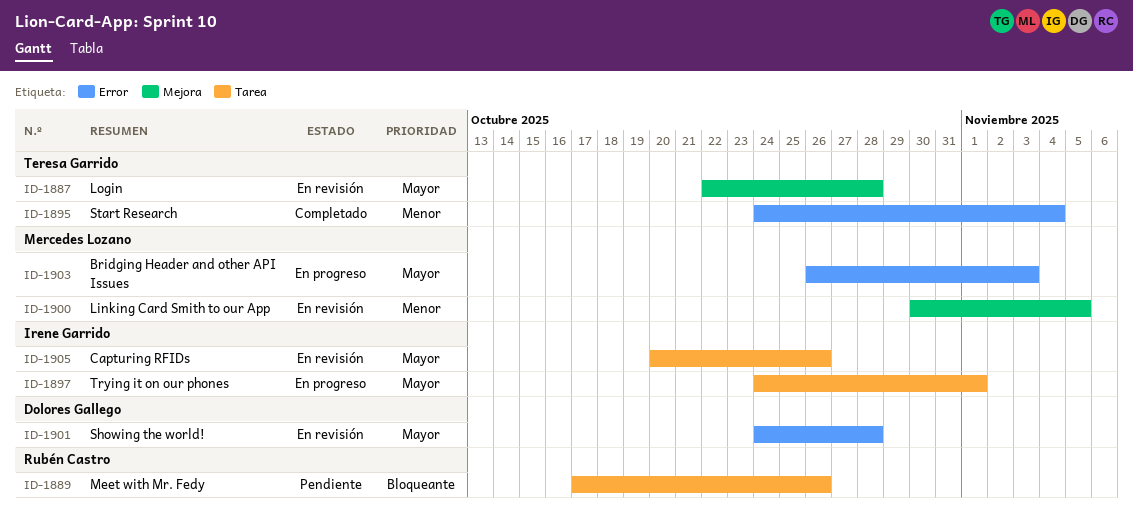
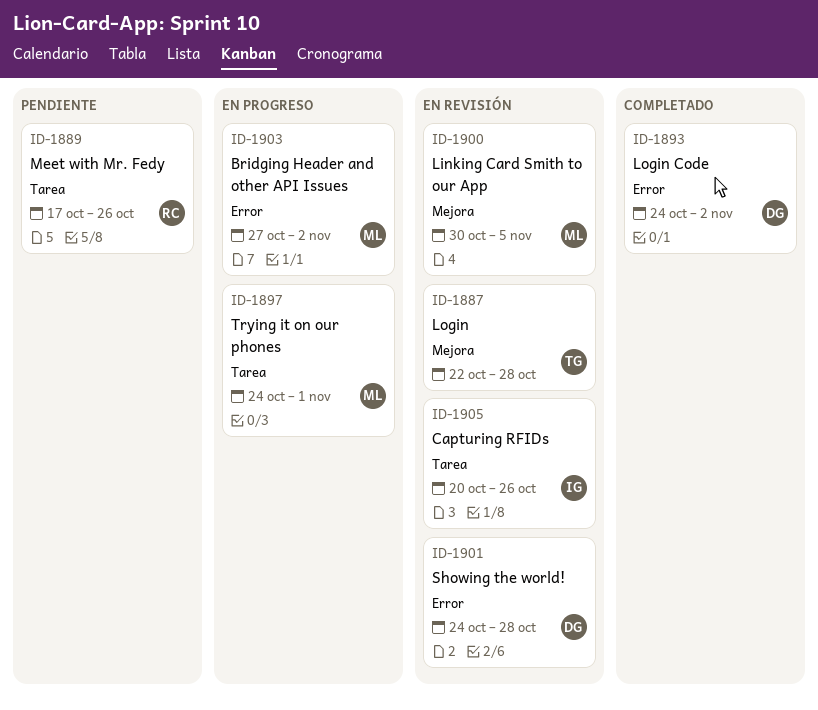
ID-1893: none -> present
ID-1895: present -> none
ID-1897, owner: Irene Garrido -> Mercedes Lozano
ID-1903, start: Oct 26 -> Oct 27
ID-1903, due: Nov 3 -> Nov 2

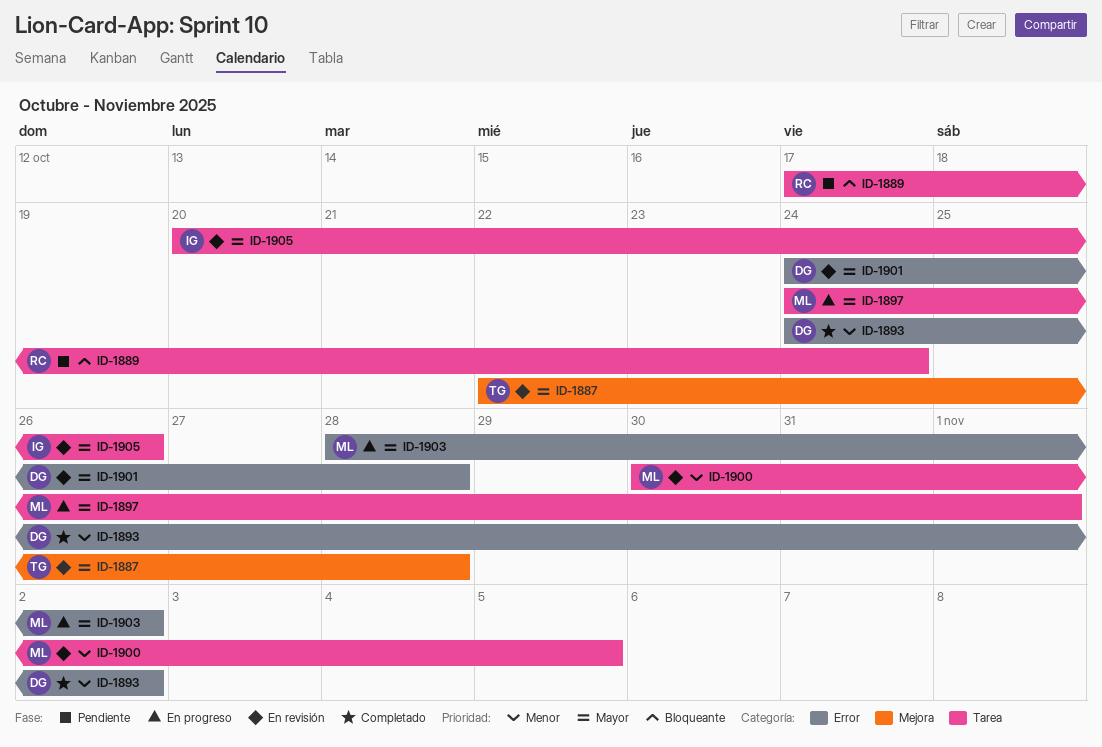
ID-1889, due: Oct 26 -> Oct 24
ID-1900, label: Mejora -> Tarea
ID-1903, start: Oct 27 -> Oct 28

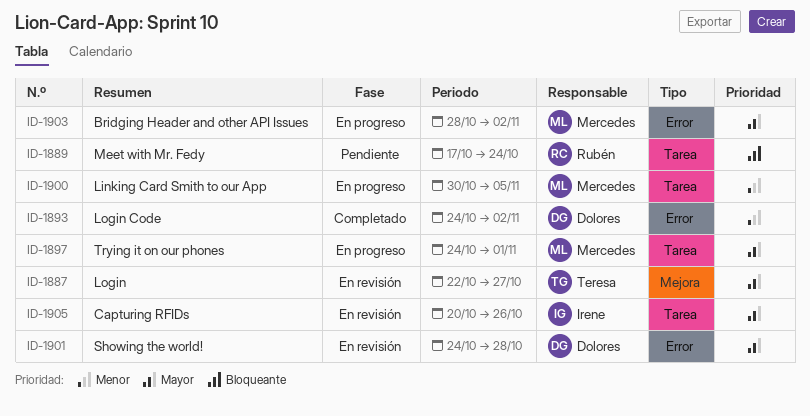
ID-1887, due: Oct 28 -> Oct 27
ID-1900, status: En revisión -> En progreso

